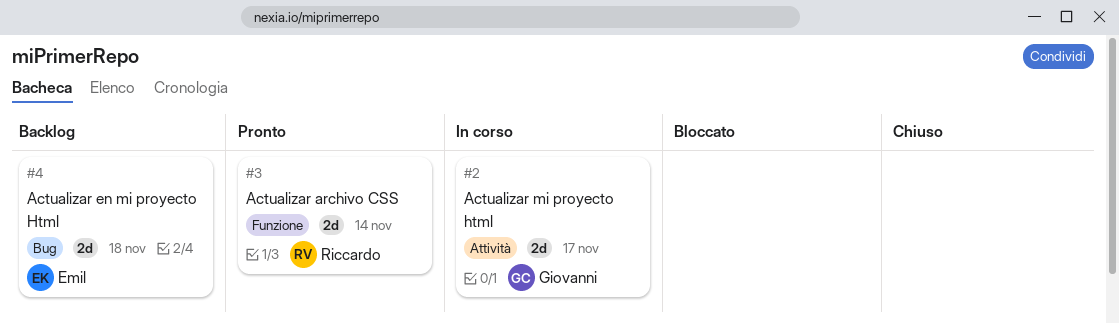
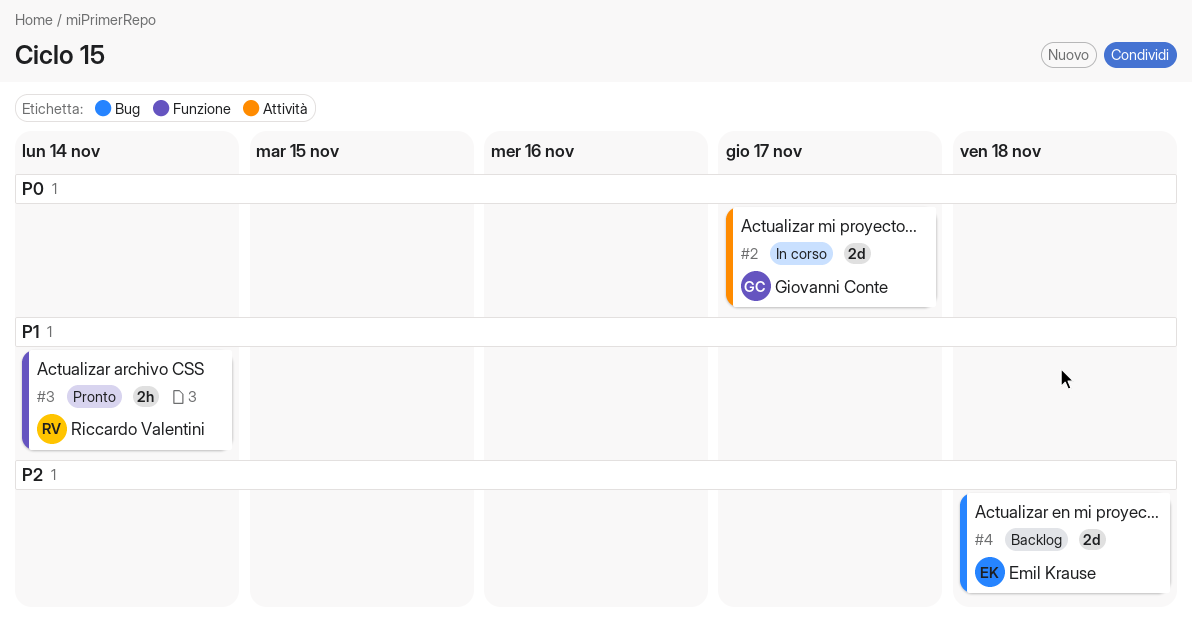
#3, estimate: 2d -> 2h

